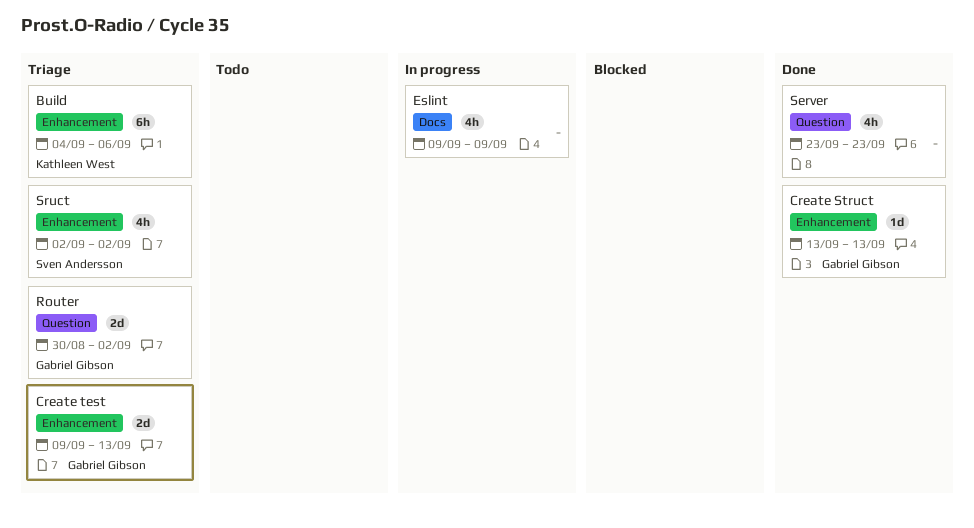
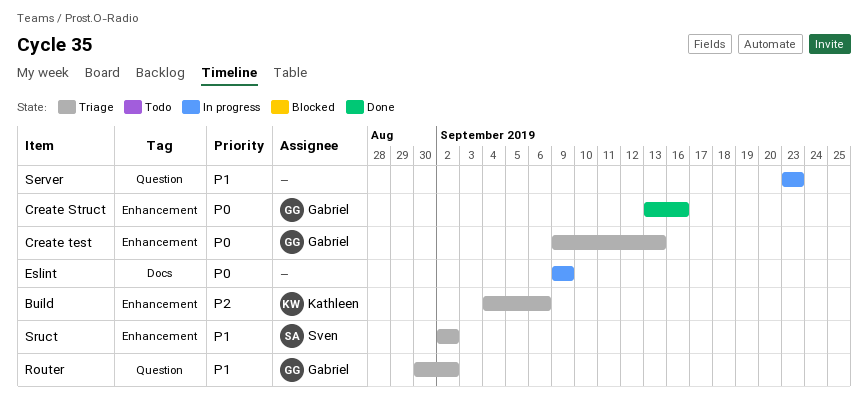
Create Struct, due: Sep 13 -> Sep 16
Server, status: Done -> In progress

